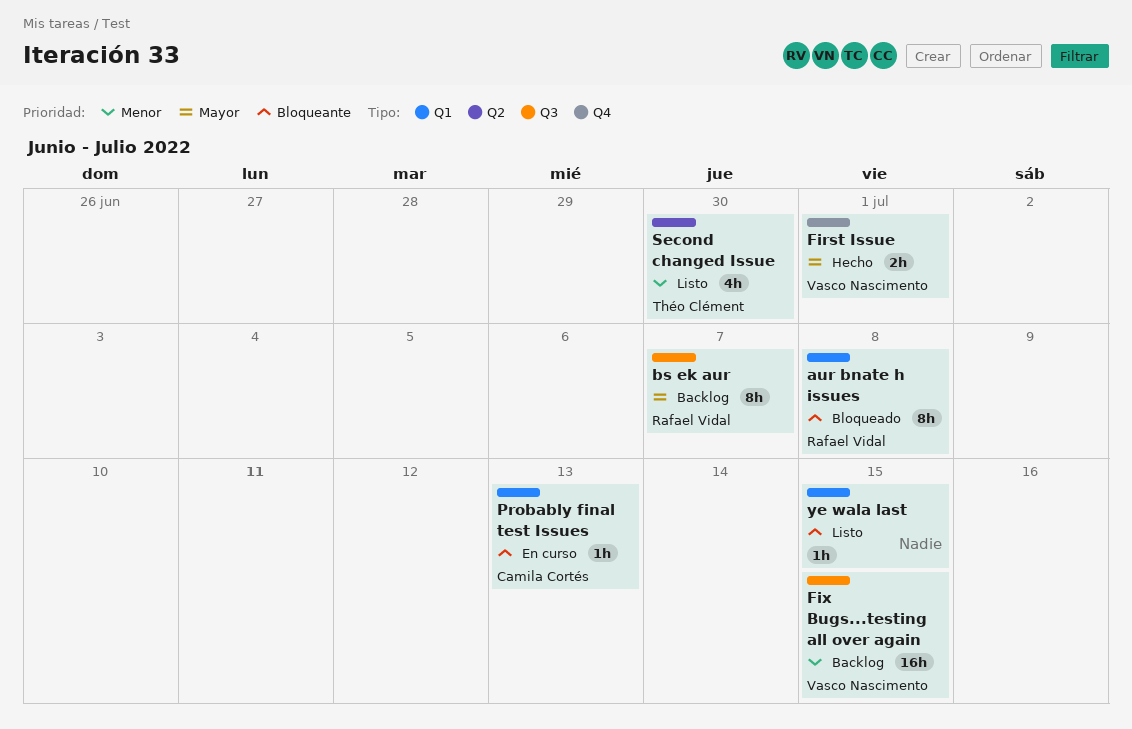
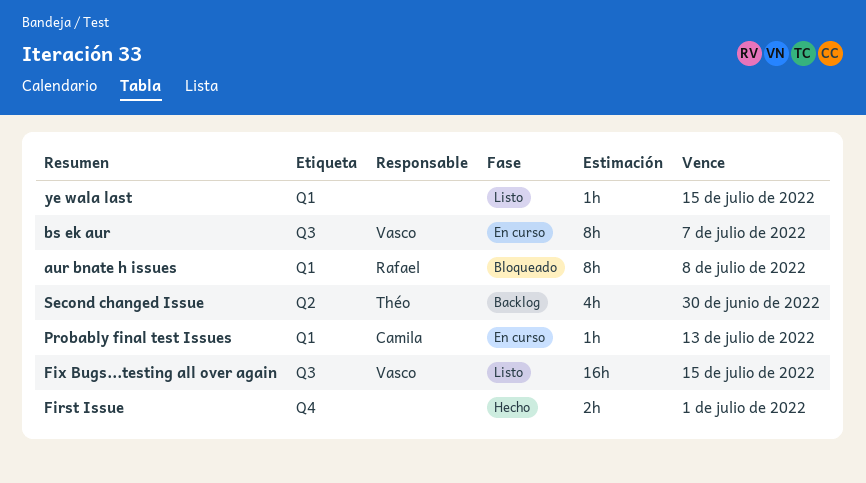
bs ek aur, status: Backlog -> En curso
bs ek aur, owner: Rafael Vidal -> Vasco Nascimento
First Issue, owner: Vasco Nascimento -> none
Fix Bugs...testing all over again, status: Backlog -> Listo
Second changed Issue, status: Listo -> Backlog

